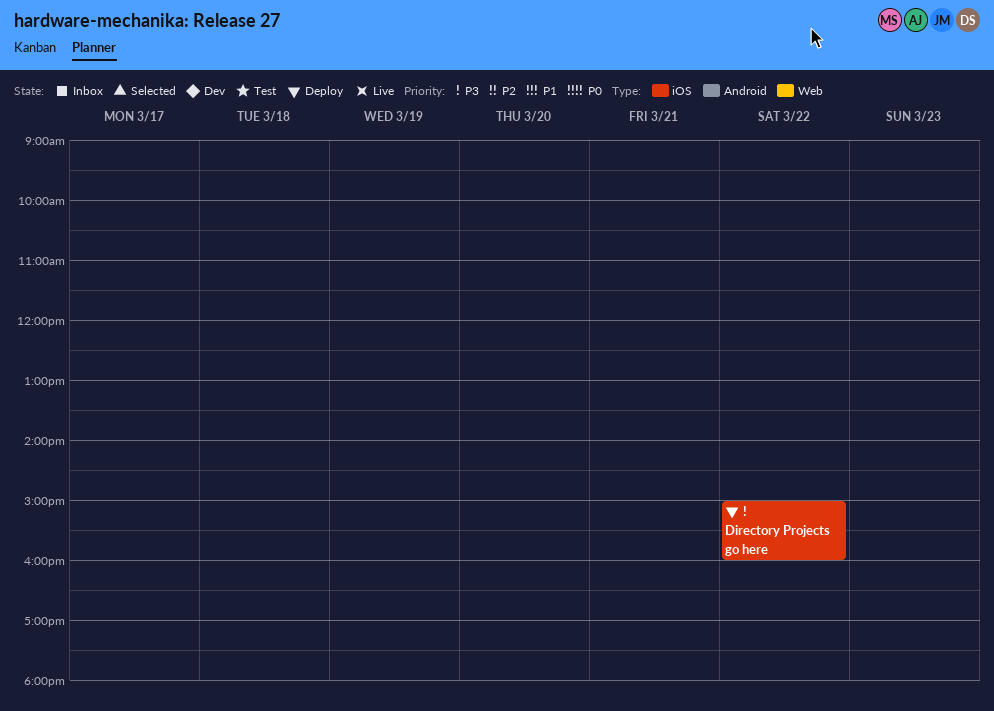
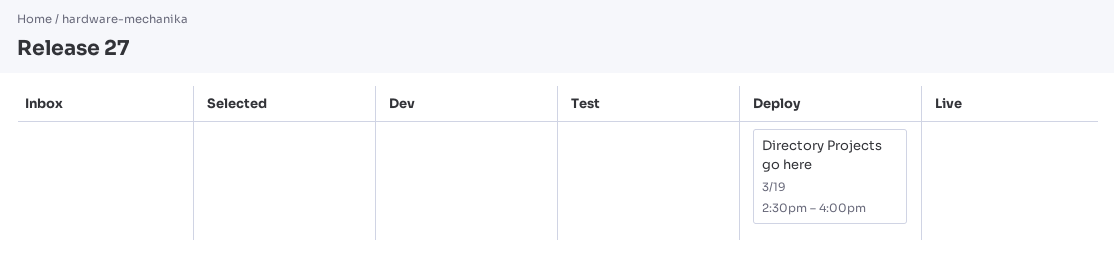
Directory Projects go here, day: Mar 22 -> Mar 19
Directory Projects go here, begins: 15:00 -> 14:30

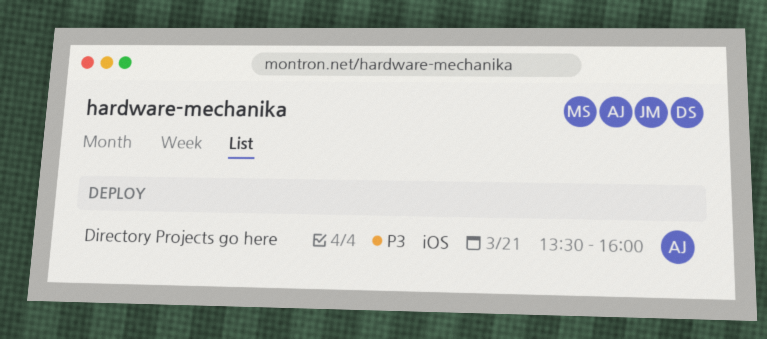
Directory Projects go here, day: Mar 19 -> Mar 21
Directory Projects go here, begins: 14:30 -> 13:30

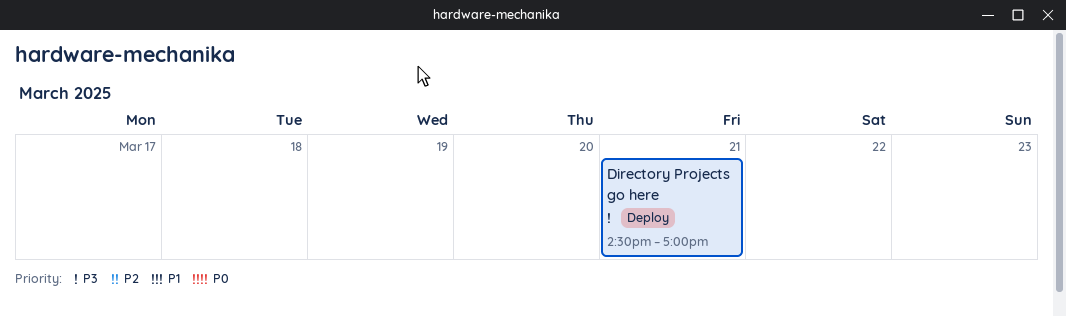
Directory Projects go here, begins: 13:30 -> 14:30
Directory Projects go here, ends: 16:00 -> 17:00

